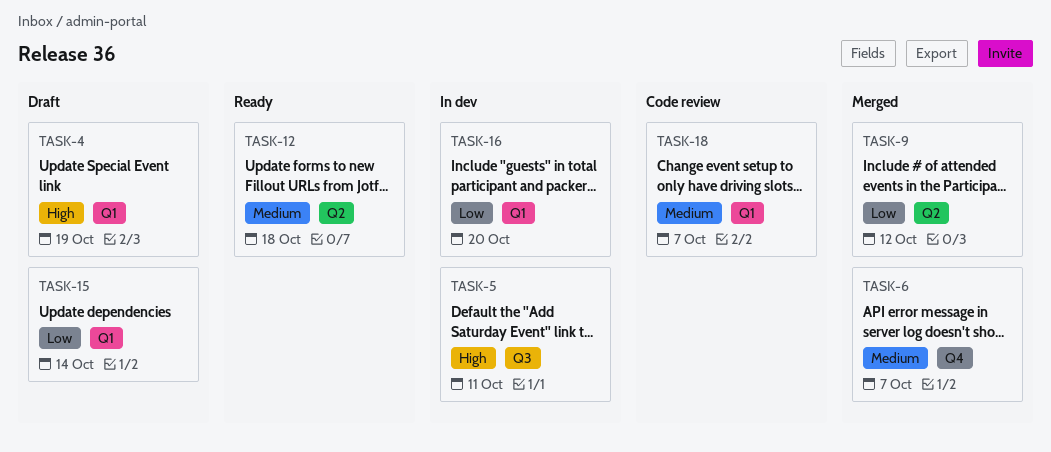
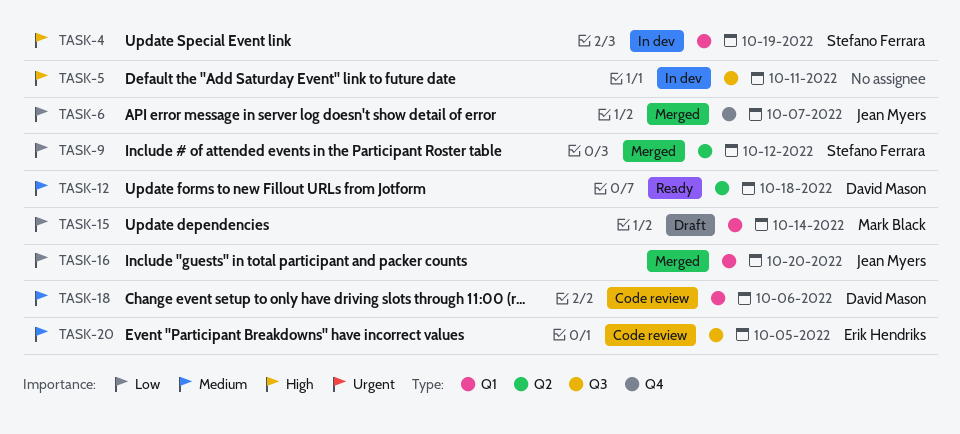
TASK-4, status: Draft -> In dev
TASK-6, priority: Medium -> Low
TASK-16, status: In dev -> Merged
TASK-18, due: Oct 7 -> Oct 6
TASK-20: none -> present

